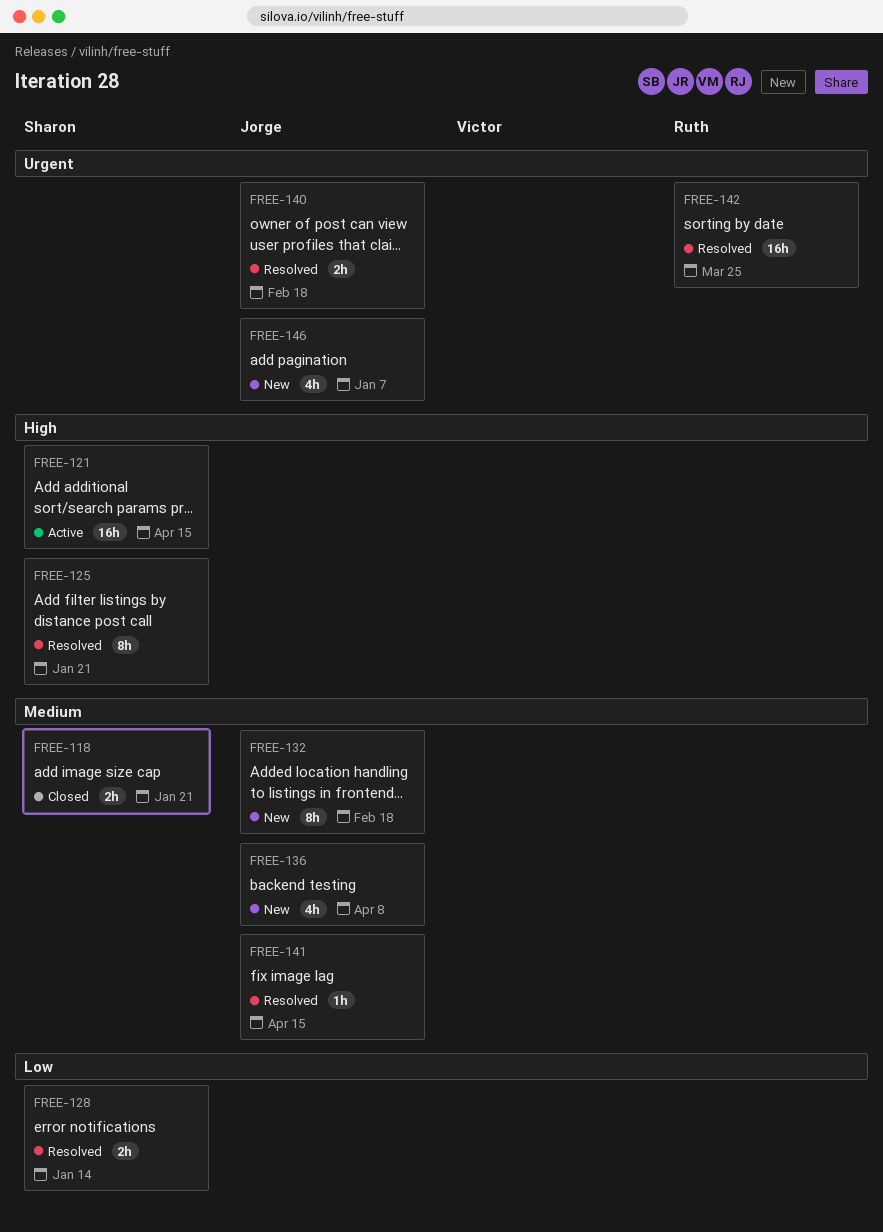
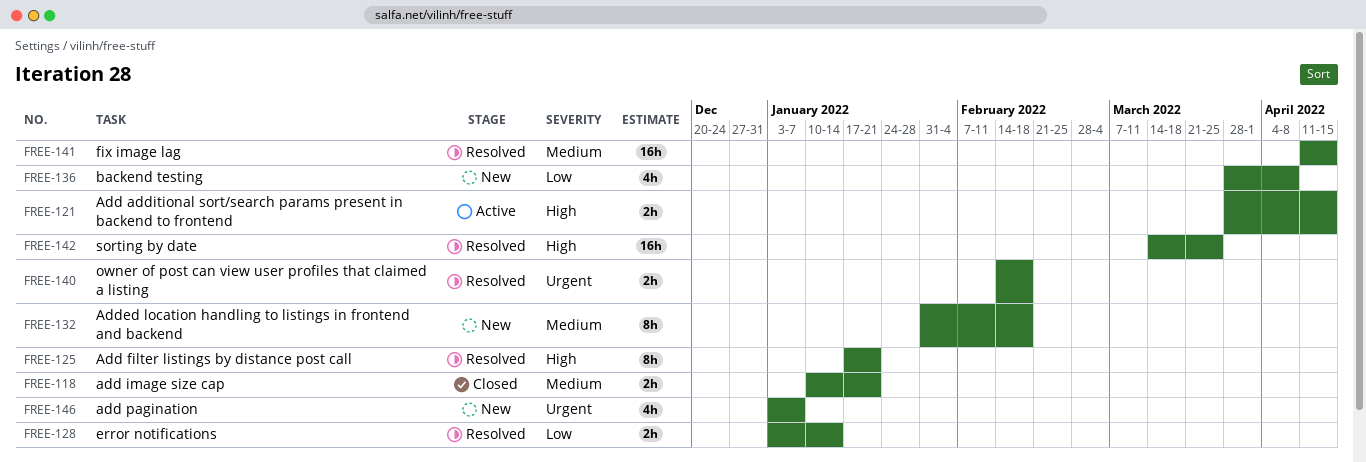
FREE-121, estimate: 16h -> 2h
FREE-136, priority: Medium -> Low
FREE-141, estimate: 1h -> 16h
FREE-142, priority: Urgent -> High

